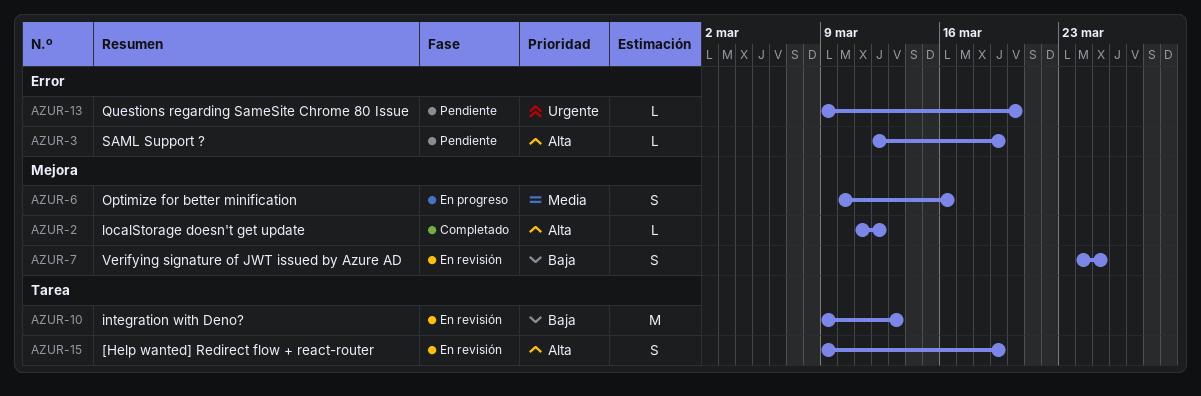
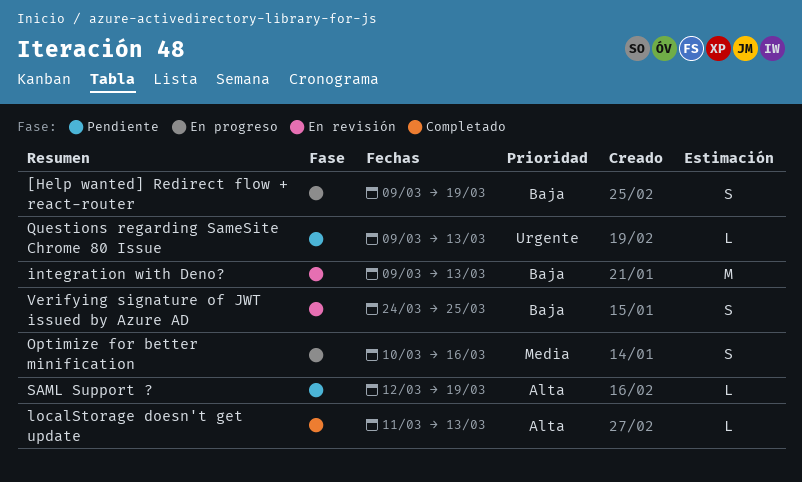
[Help wanted] Redirect flow + react-router, status: En revisión -> En progreso
[Help wanted] Redirect flow + react-router, priority: Alta -> Baja
localStorage doesn't get update, due: Mar 12 -> Mar 13
Questions regarding SameSite Chrome 80 Issue, due: Mar 20 -> Mar 13

